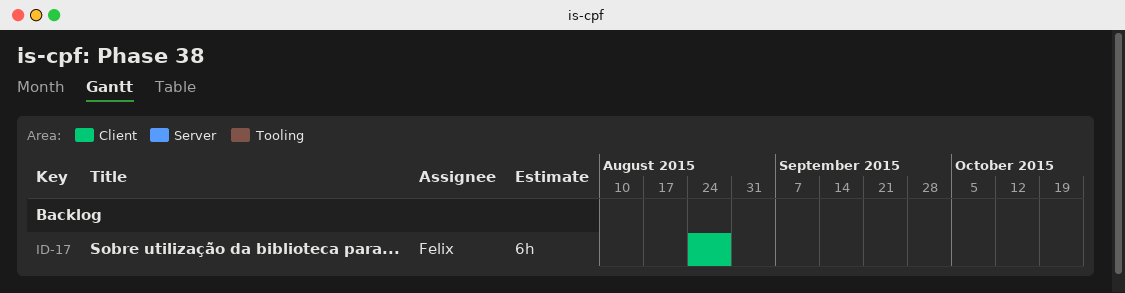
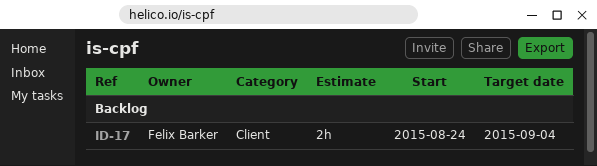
ID-17, estimate: 6h -> 2h
ID-17, due: Aug 28 -> Sep 4

